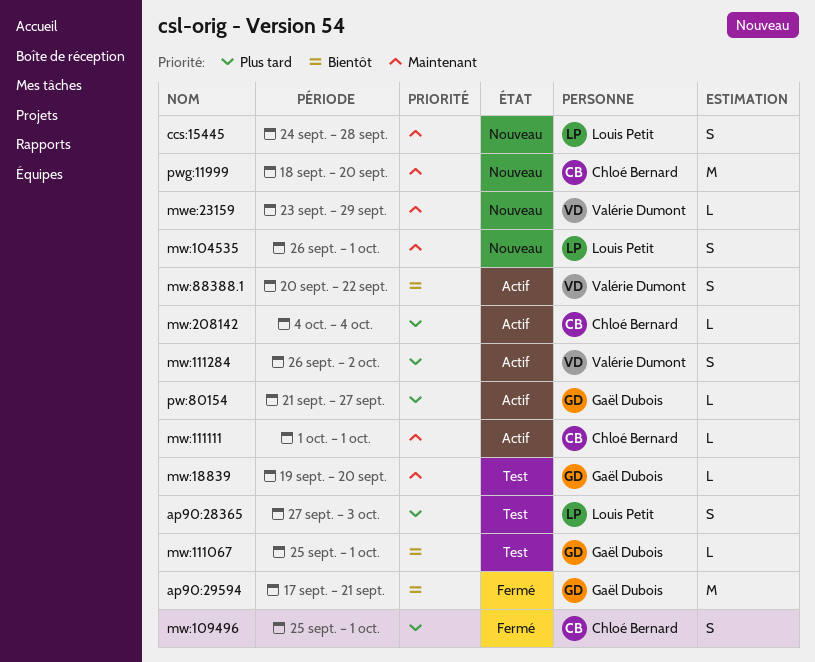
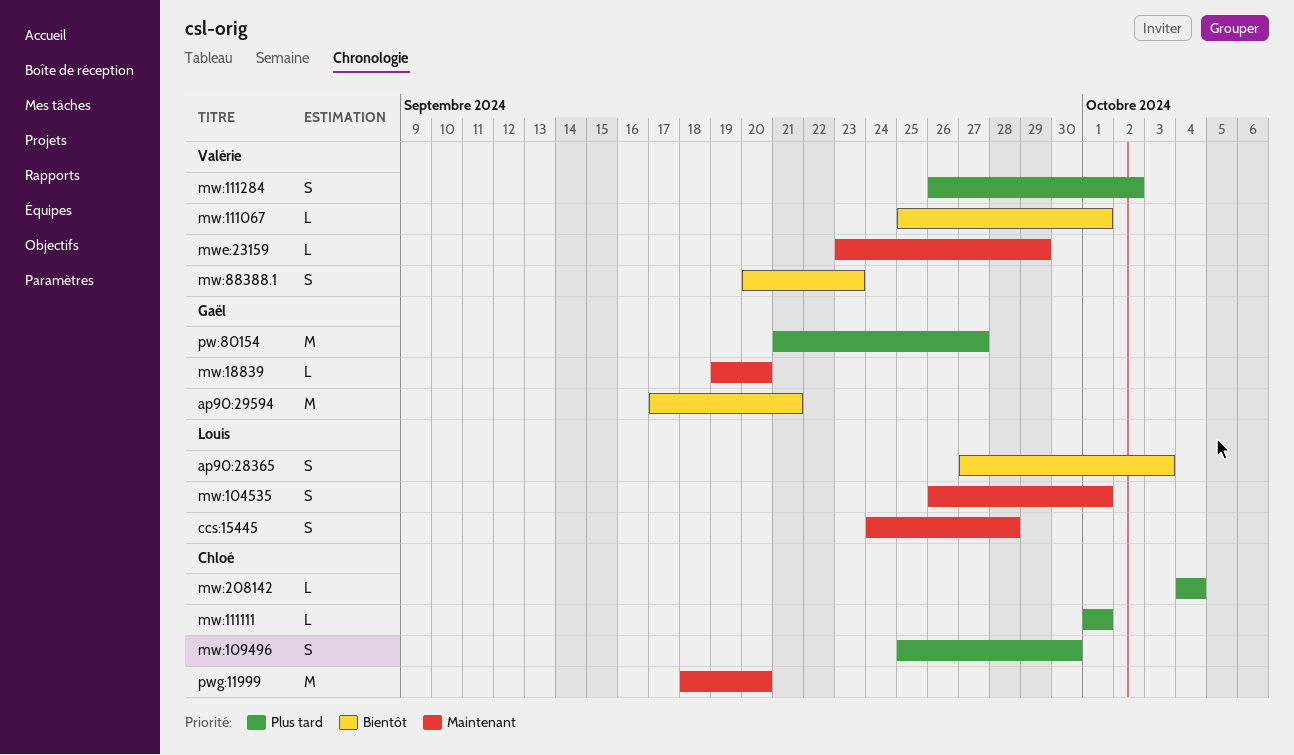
ap90:28365, priority: Plus tard -> Bientôt
mw:109496, due: Oct 1 -> Sep 30
mw:111067, owner: Gaël Dubois -> Valérie Dumont
mw:111111, priority: Maintenant -> Plus tard
mw:88388.1, due: Sep 22 -> Sep 23
pw:80154, estimate: L -> M

